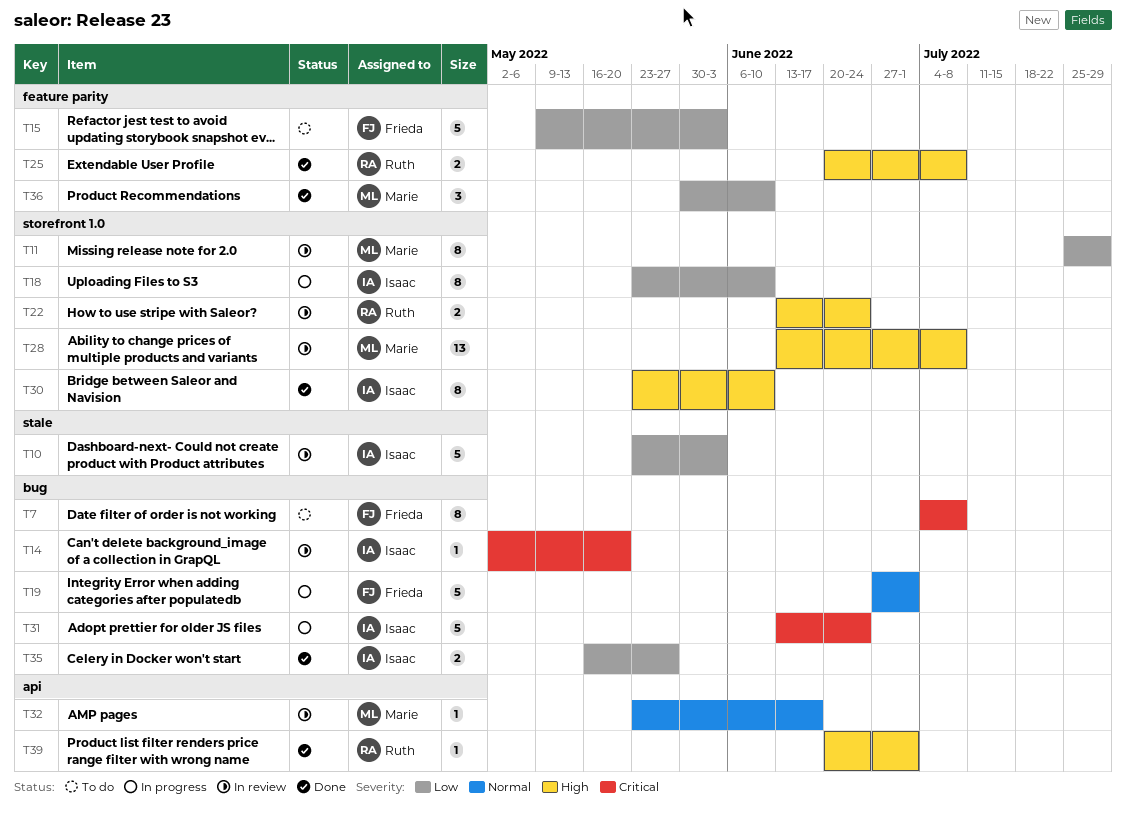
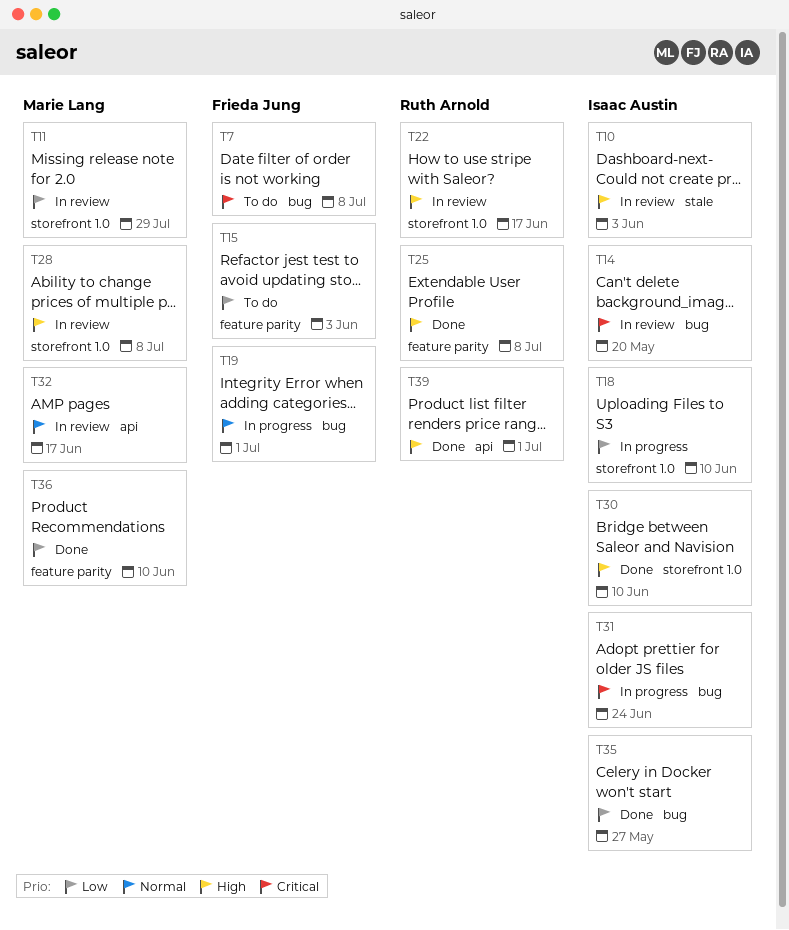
T10, priority: Low -> High
T22, due: Jun 24 -> Jun 17

